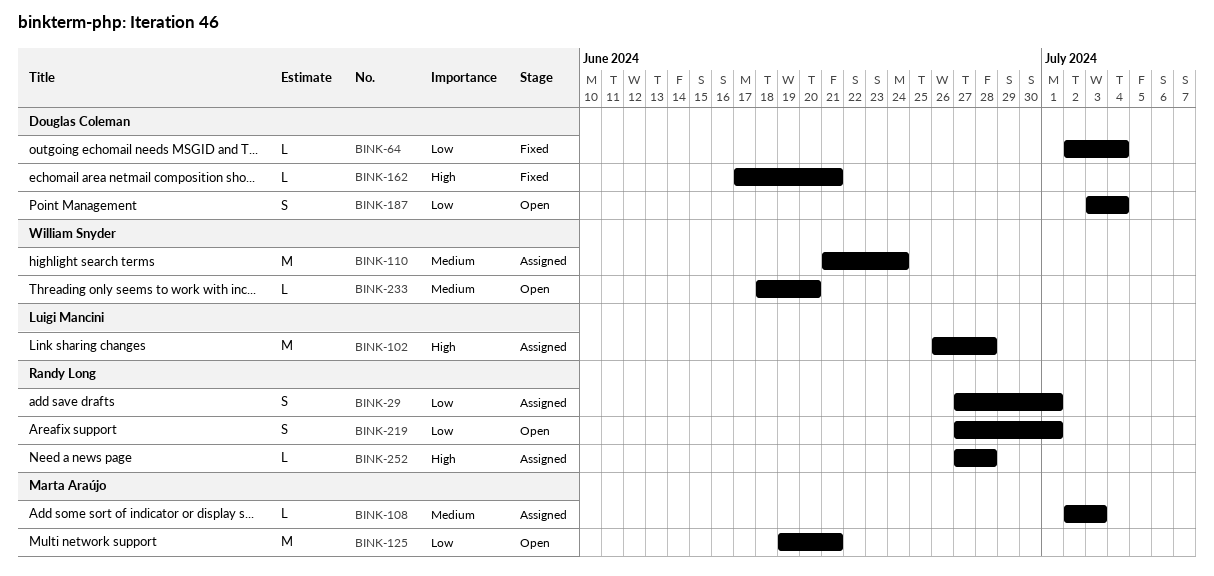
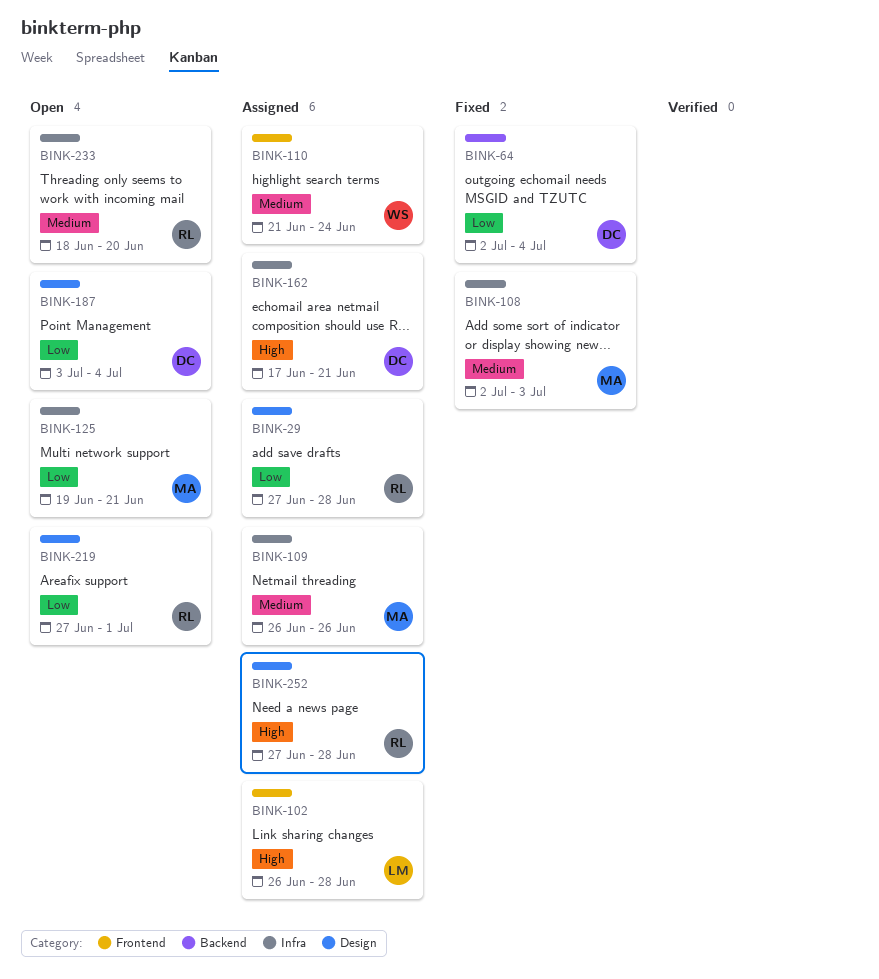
BINK-29, due: Jul 1 -> Jun 28
BINK-108, status: Assigned -> Fixed
BINK-109: none -> present
BINK-162, status: Fixed -> Assigned
BINK-233, owner: William Snyder -> Randy Long

